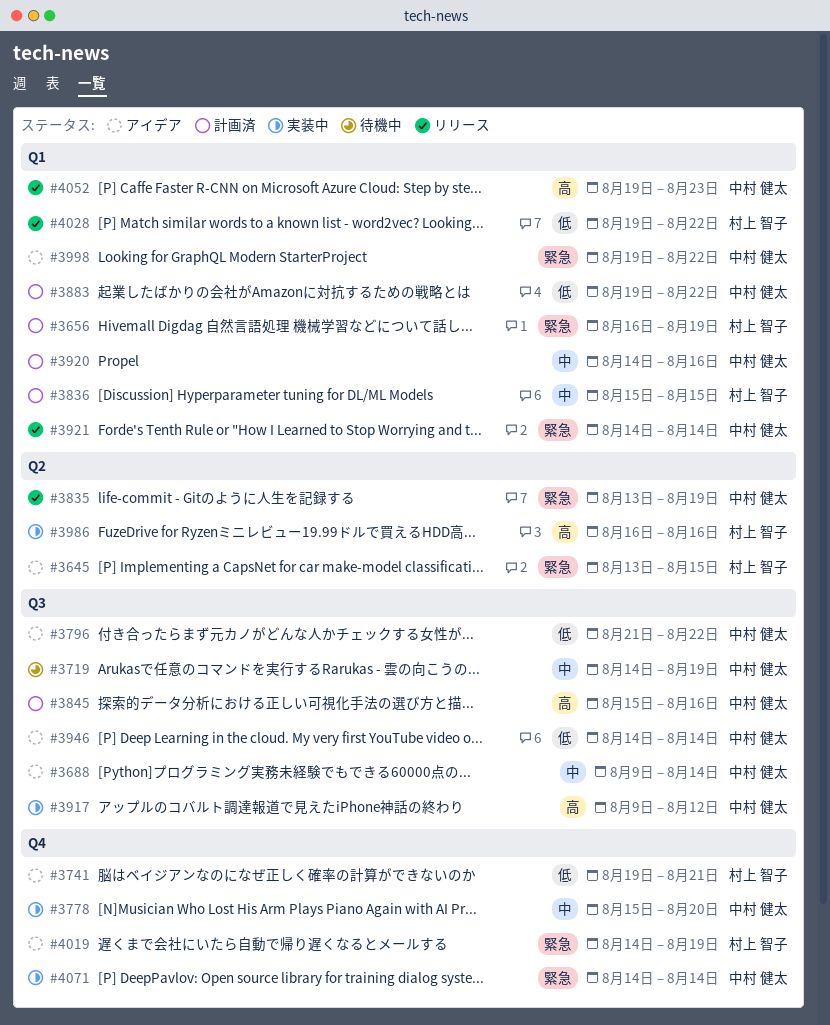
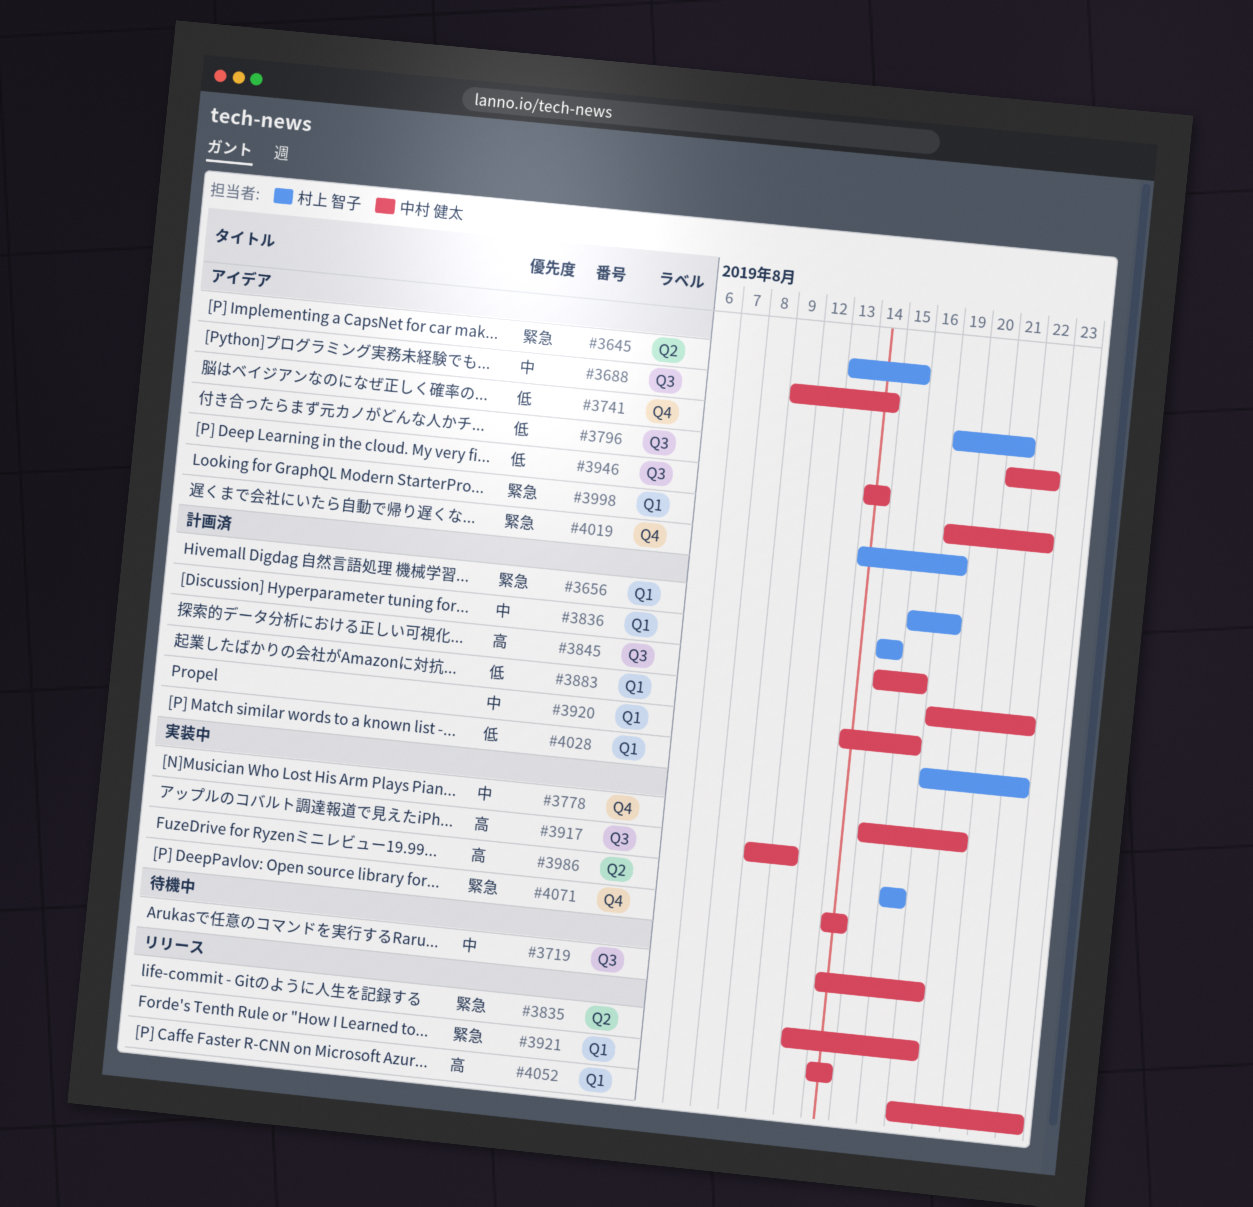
#4028, status: リリース -> 計画済

